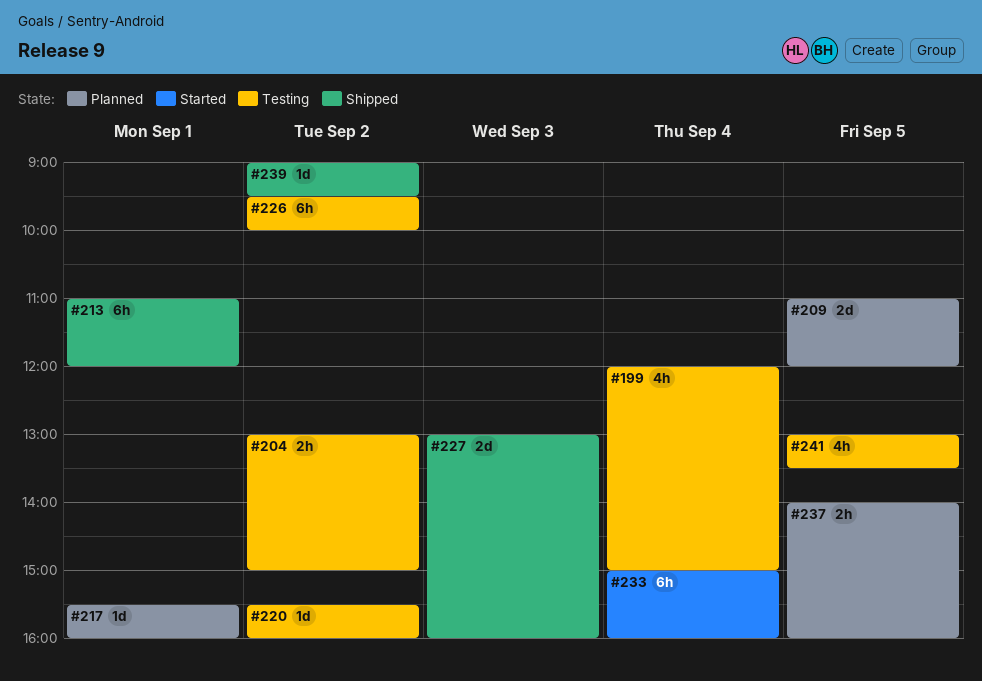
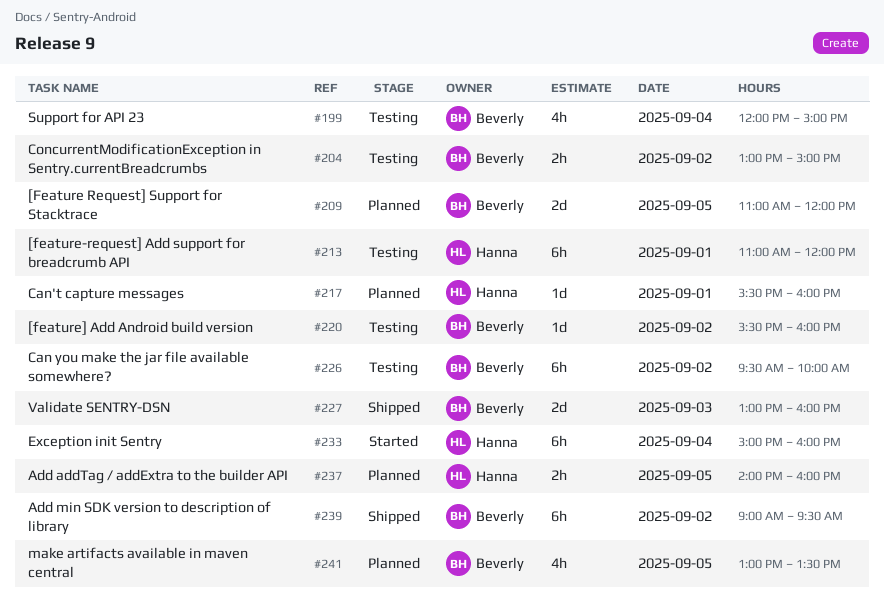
#213, status: Shipped -> Testing
#239, estimate: 1d -> 6h
#241, status: Testing -> Planned

